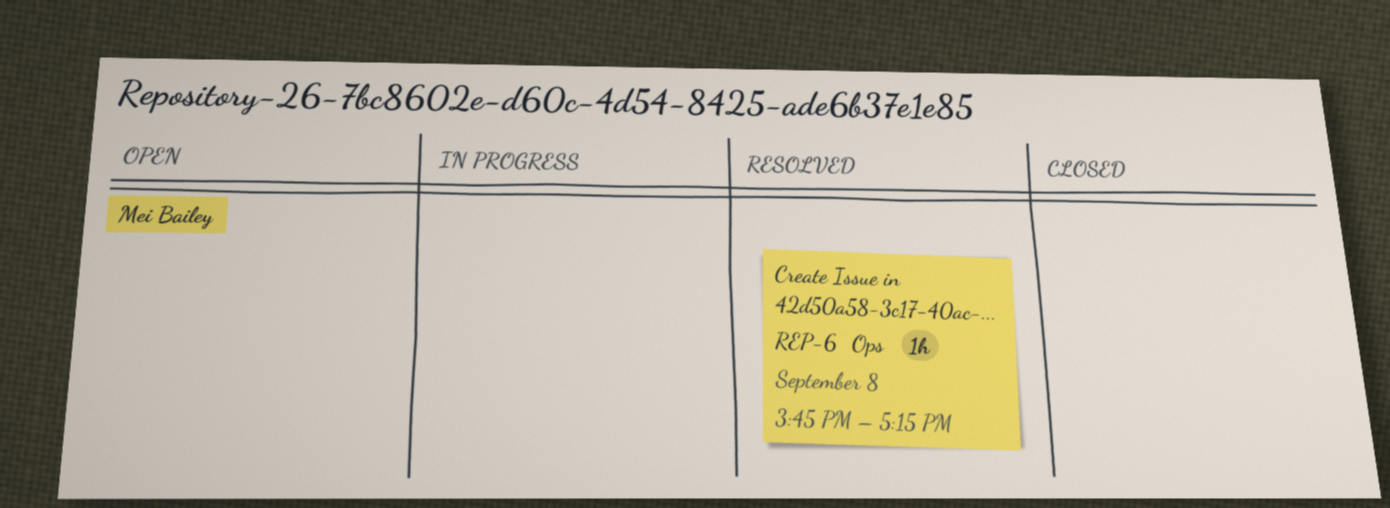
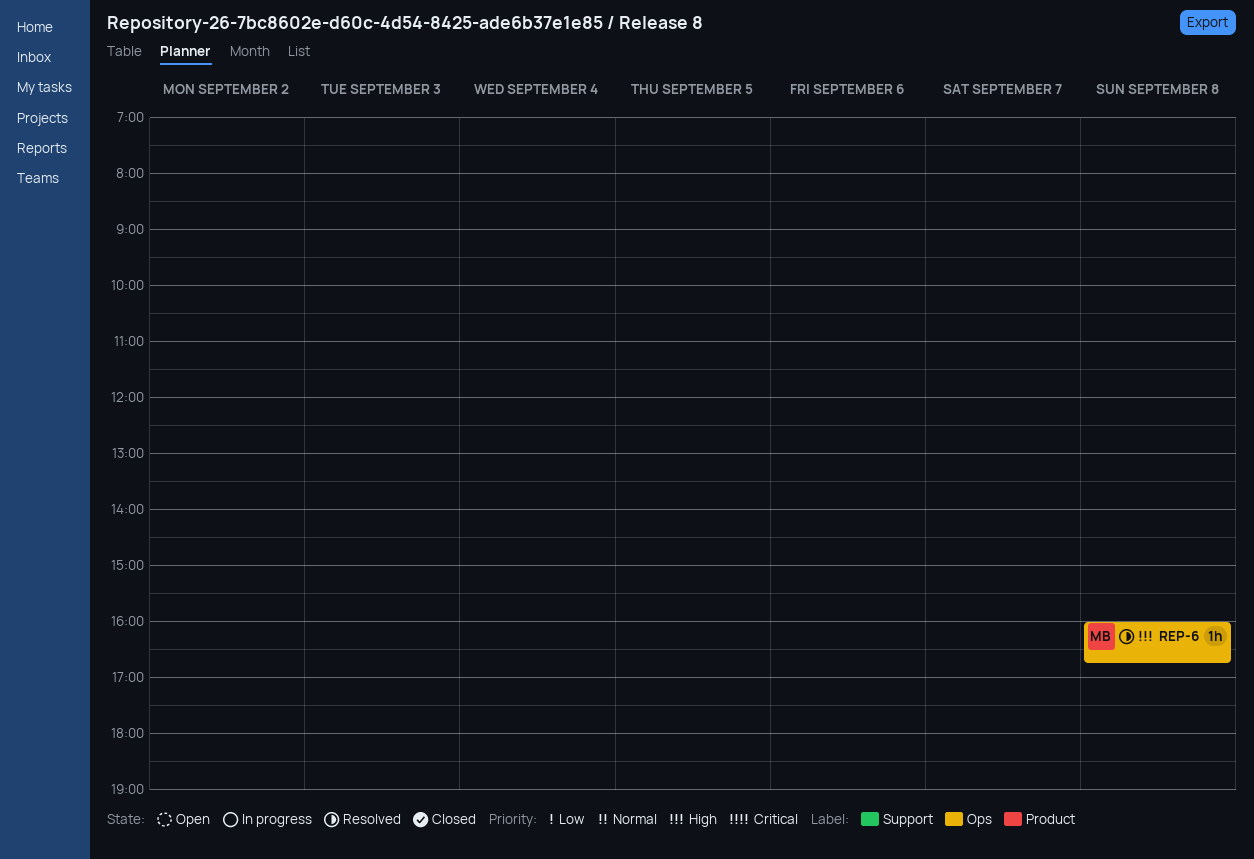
REP-6, begins: 15:45 -> 16:00
REP-6, ends: 17:15 -> 16:45

